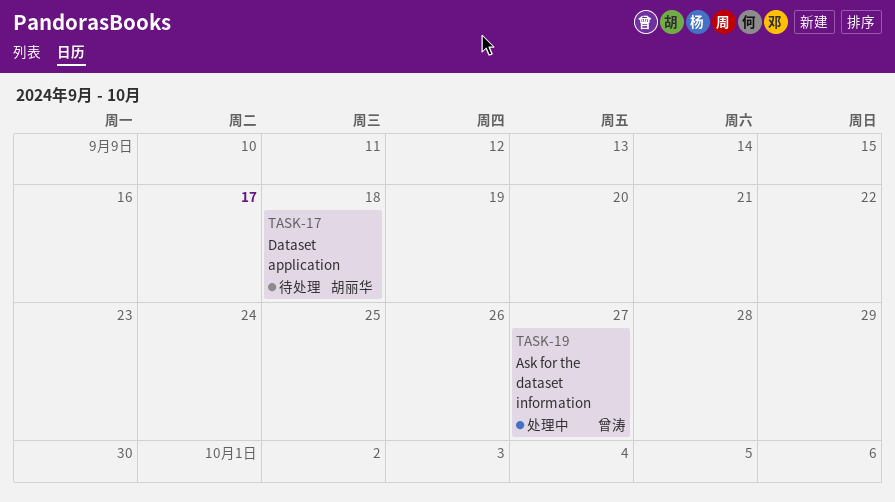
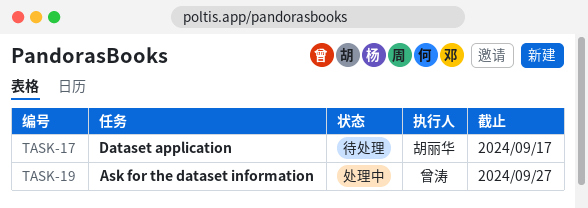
TASK-17, due: Sep 18 -> Sep 17

